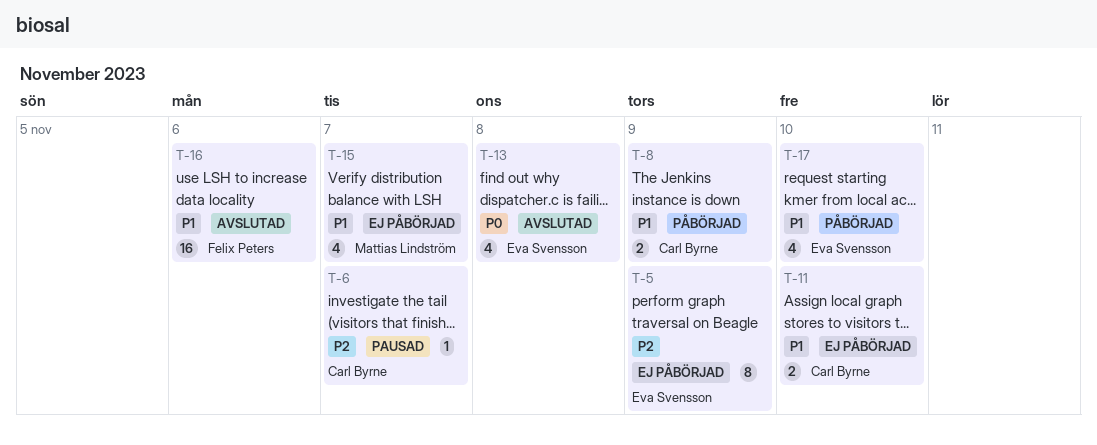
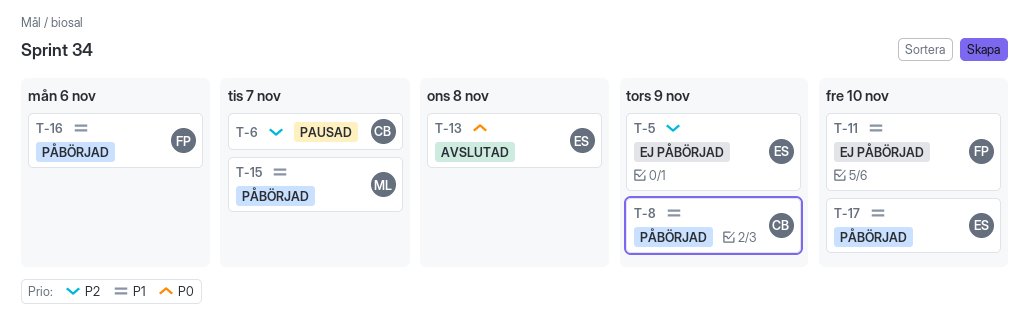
T-11, owner: Carl Byrne -> Felix Peters
T-15, status: Ej påbörjad -> Påbörjad
T-16, status: Avslutad -> Påbörjad

